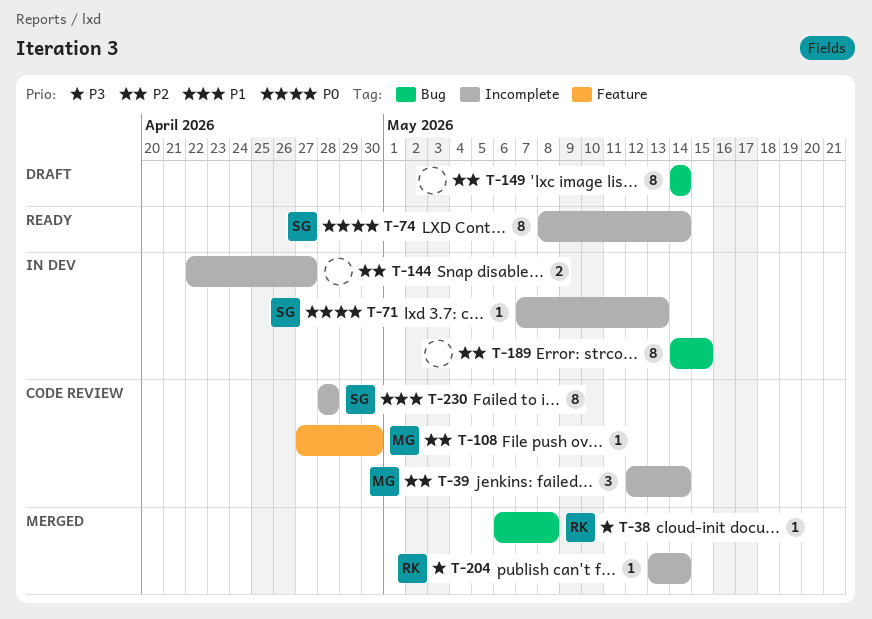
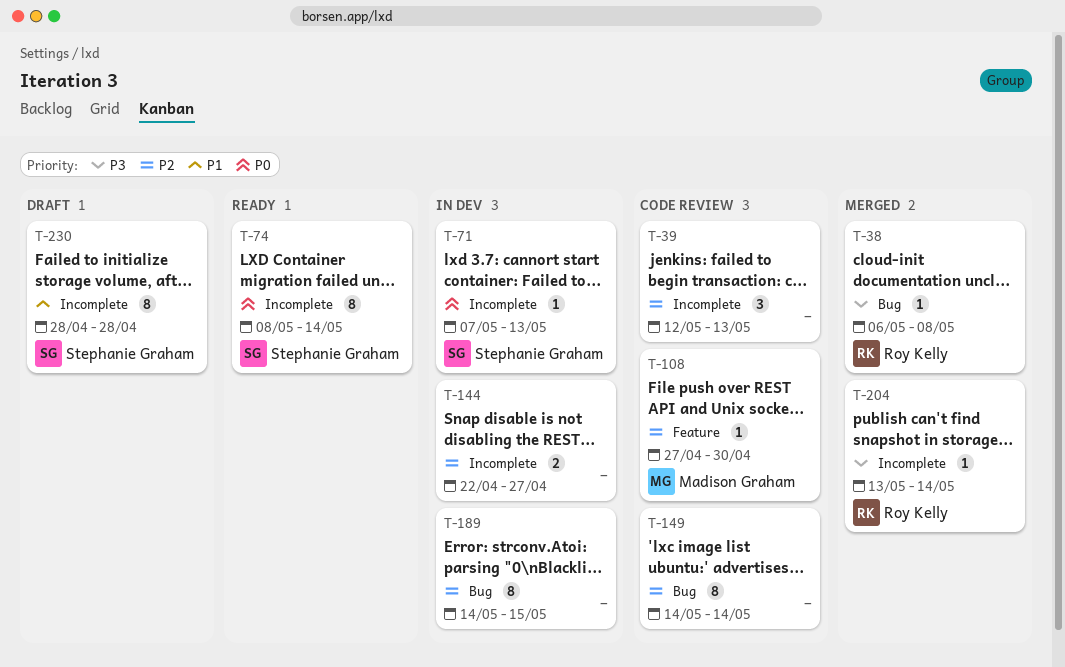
T-39, owner: Madison Graham -> none
T-39, due: May 14 -> May 13
T-149, status: Draft -> Code review
T-230, status: Code review -> Draft

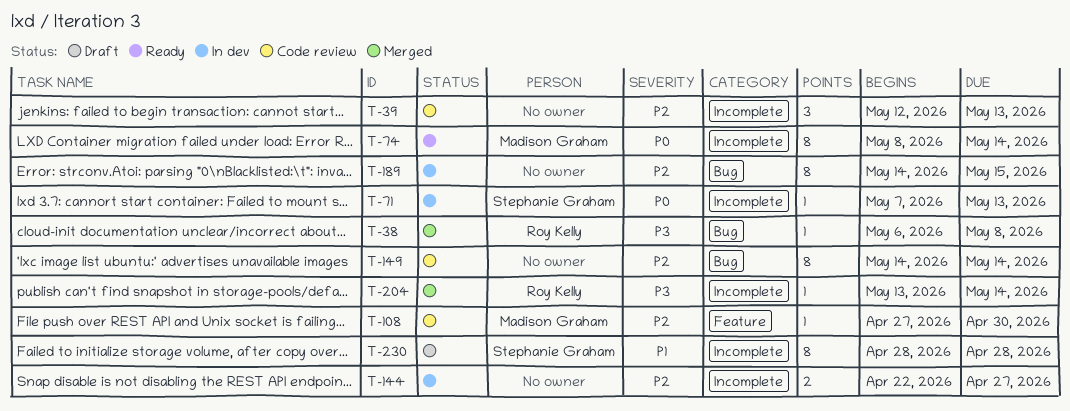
T-74, owner: Stephanie Graham -> Madison Graham

